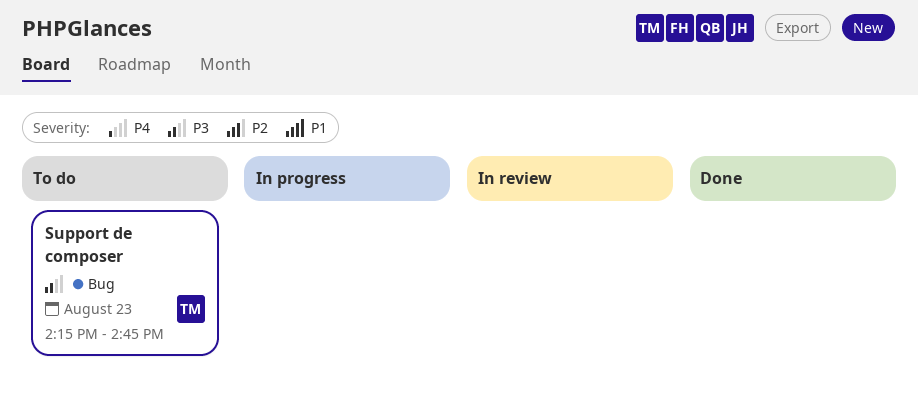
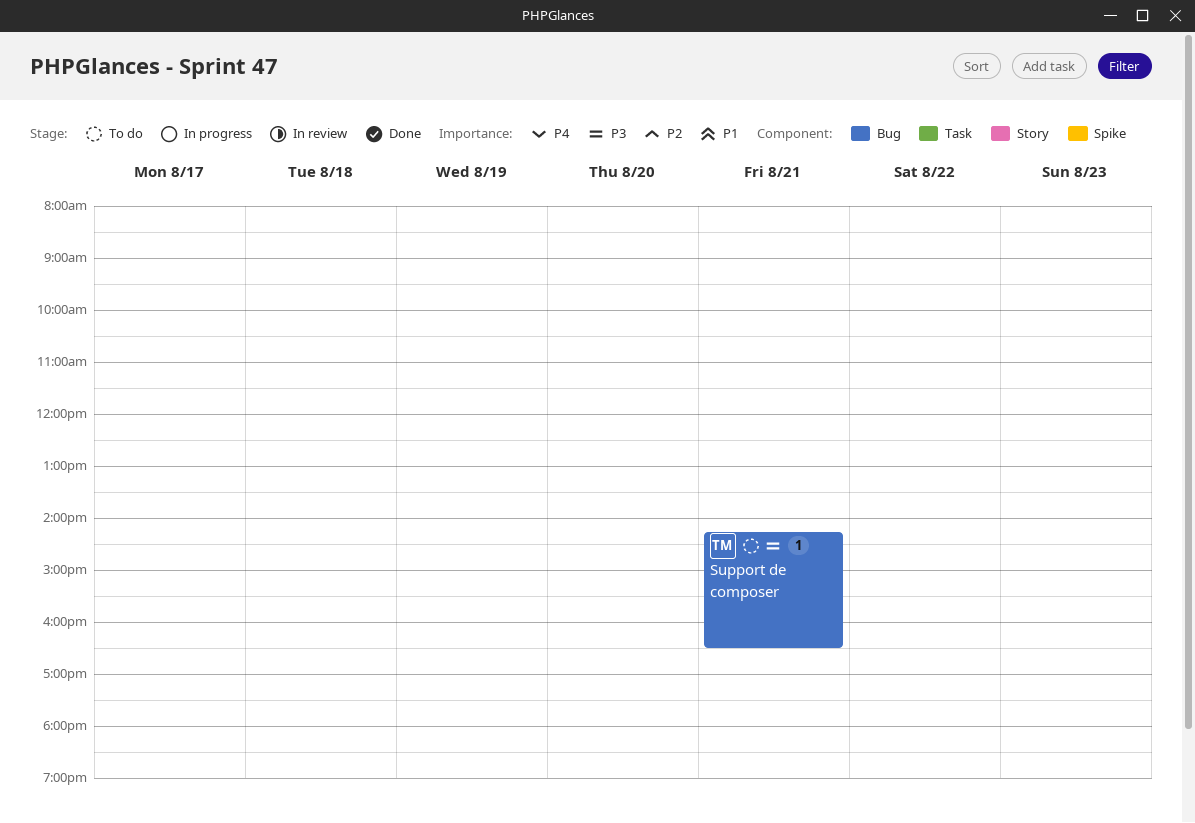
Support de composer, day: Aug 23 -> Aug 21
Support de composer, ends: 14:45 -> 16:30

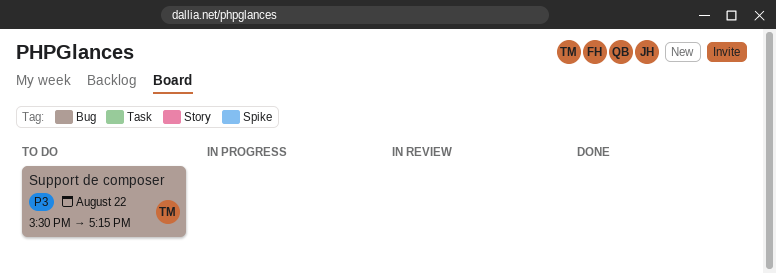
Support de composer, day: Aug 21 -> Aug 22
Support de composer, begins: 14:15 -> 15:30
Support de composer, ends: 16:30 -> 17:15

